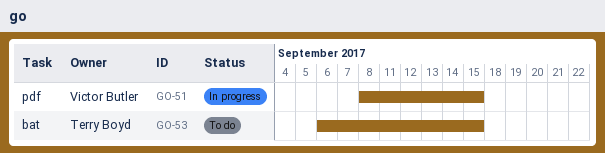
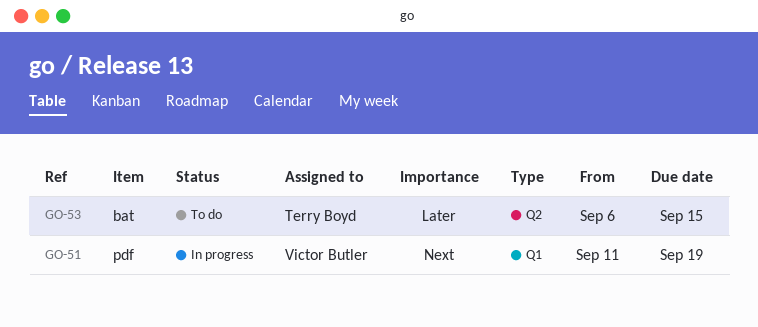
GO-51, start: Sep 8 -> Sep 11
GO-51, due: Sep 15 -> Sep 19

